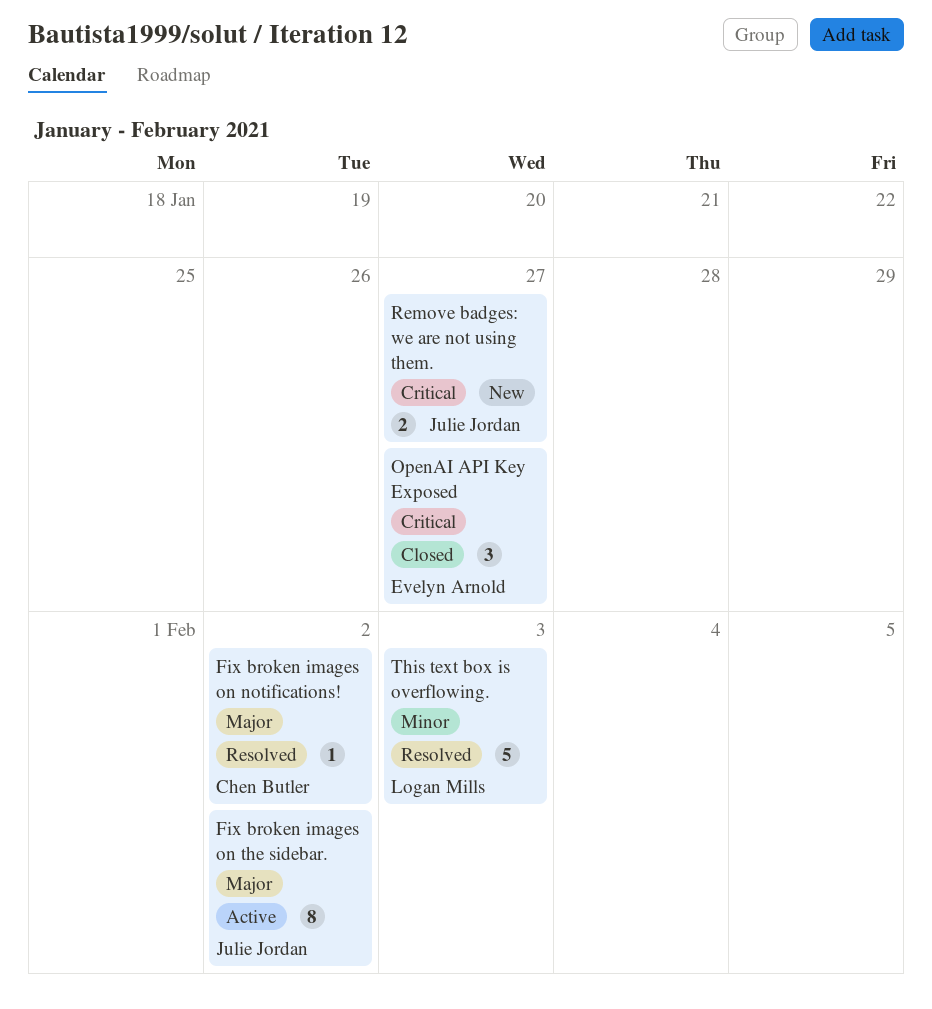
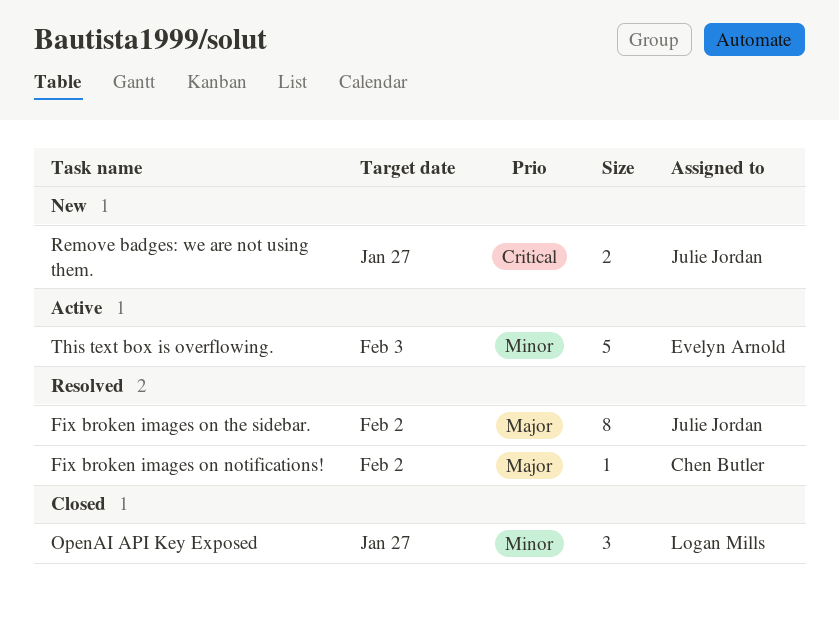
Fix broken images on the sidebar., status: Active -> Resolved
OpenAI API Key Exposed, owner: Evelyn Arnold -> Logan Mills
OpenAI API Key Exposed, priority: Critical -> Minor
This text box is overflowing., status: Resolved -> Active
This text box is overflowing., owner: Logan Mills -> Evelyn Arnold

